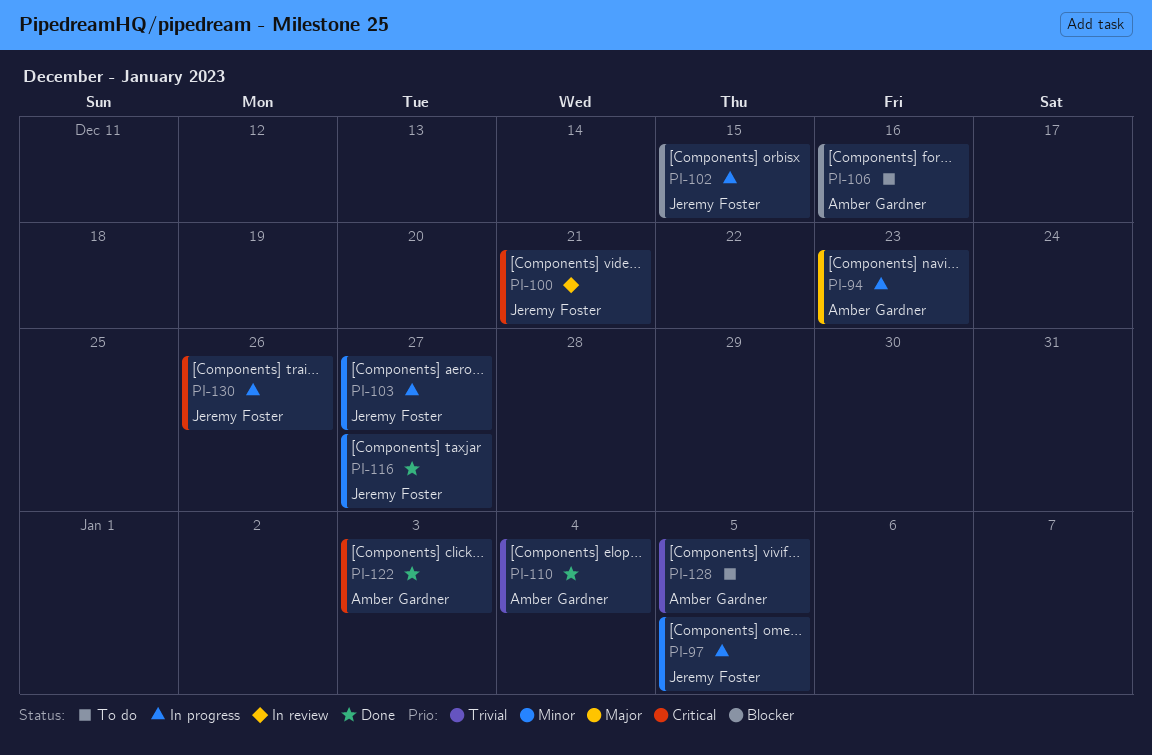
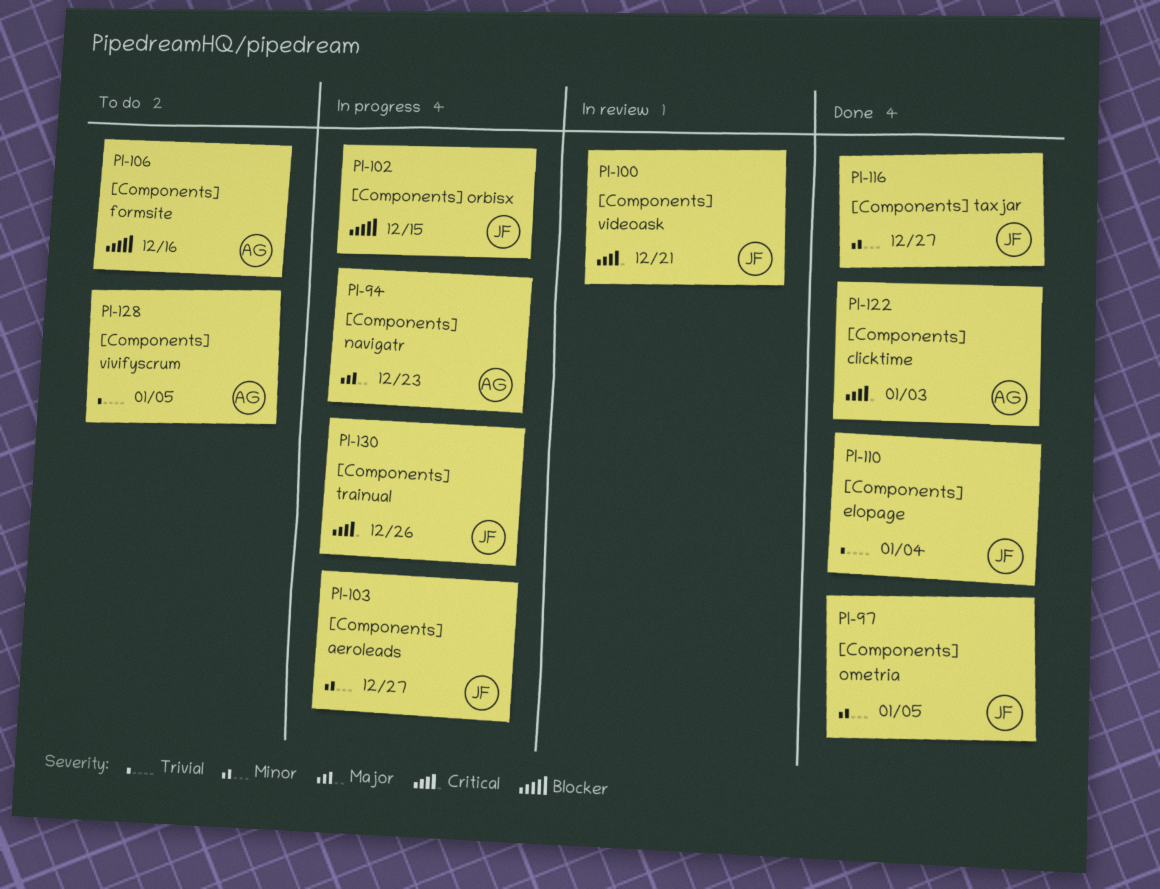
PI-97, status: In progress -> Done
PI-110, owner: Amber Gardner -> Jeremy Foster

